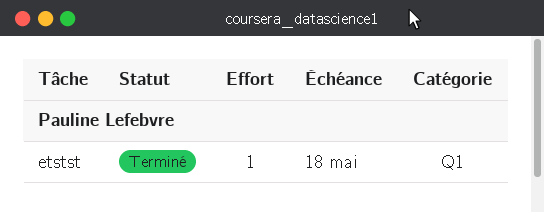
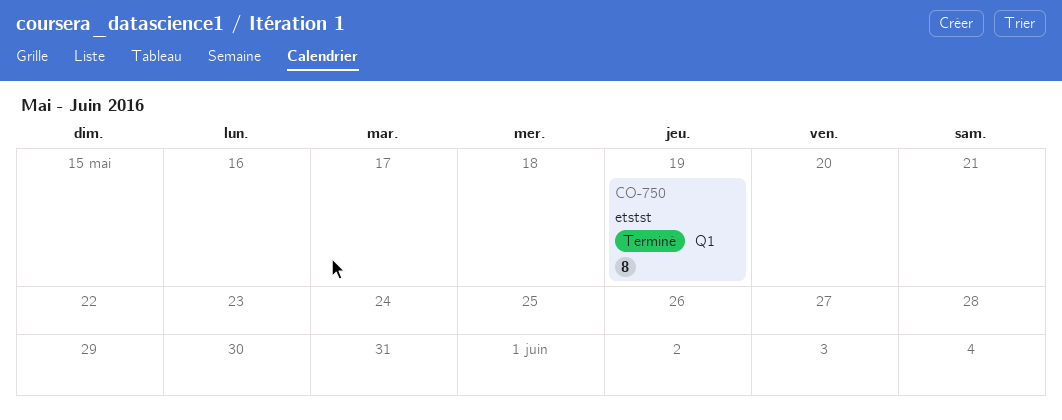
etstst, estimate: 1 -> 8
etstst, due: May 18 -> May 19

